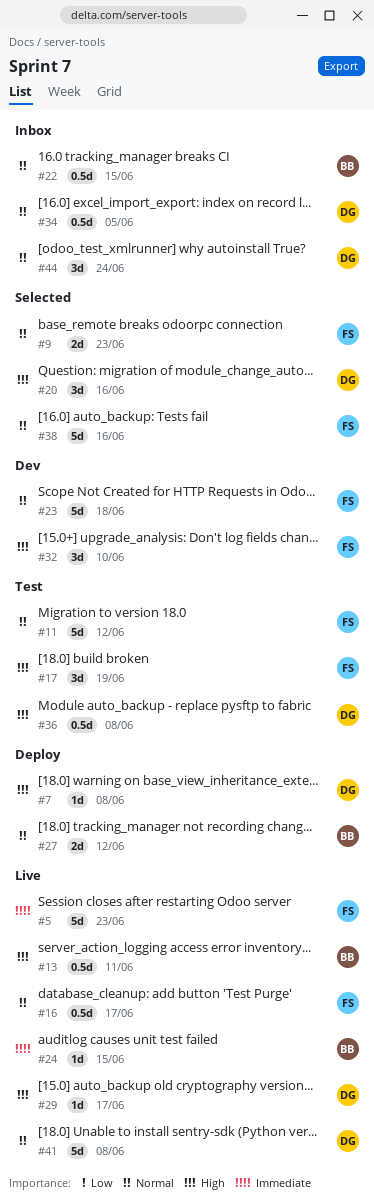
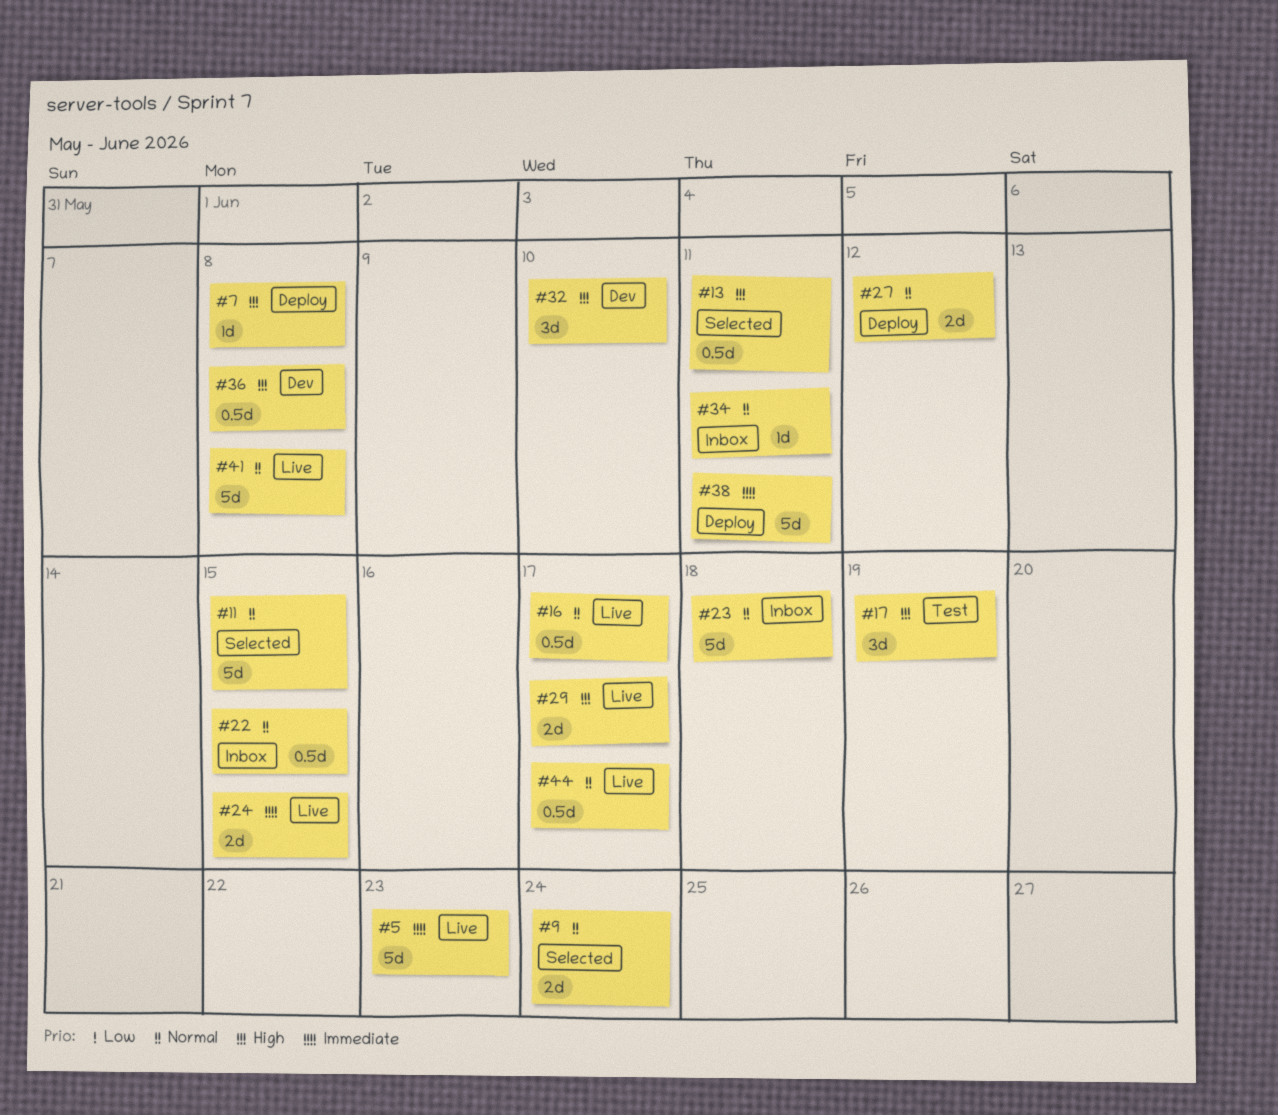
#9, due: Jun 23 -> Jun 24
#11, status: Test -> Selected
#11, due: Jun 12 -> Jun 15
#13, status: Live -> Selected
#20: present -> none
#23, status: Dev -> Inbox
#24, estimate: 1d -> 2d
#29, estimate: 1d -> 2d
#34, estimate: 0.5d -> 1d
#34, due: Jun 5 -> Jun 11
#36, status: Test -> Dev
#38, status: Selected -> Deploy
#38, priority: Normal -> Immediate
#38, due: Jun 16 -> Jun 11
#44, status: Inbox -> Live
#44, estimate: 3d -> 0.5d
#44, due: Jun 24 -> Jun 17

